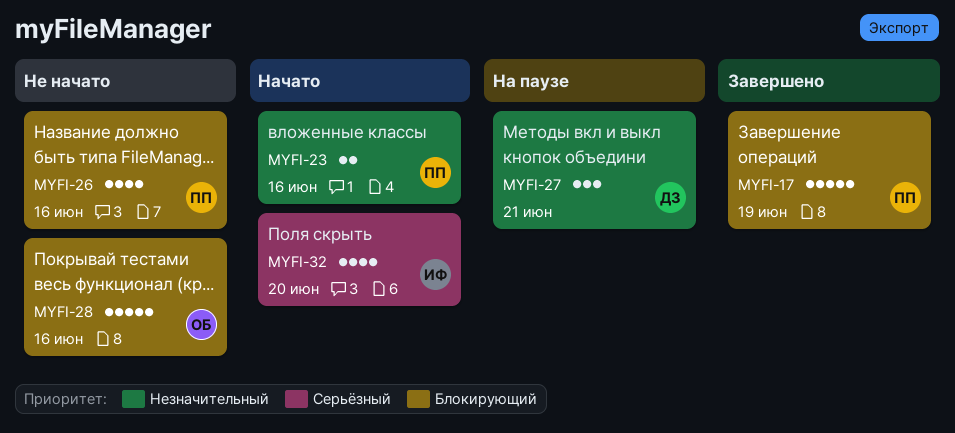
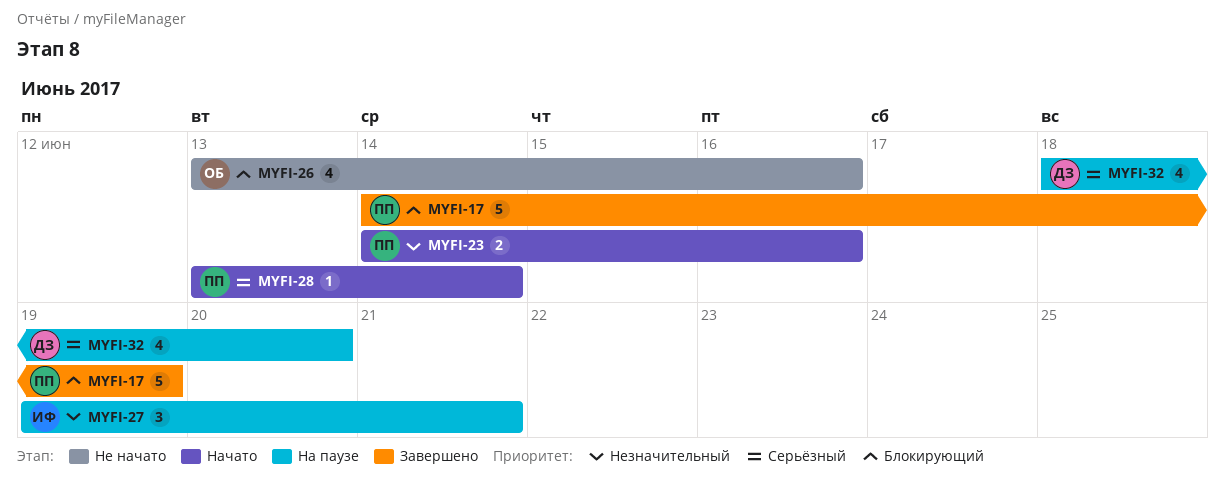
MYFI-26, owner: ПП -> ОБ
MYFI-27, owner: ДЗ -> ИФ
MYFI-28, status: Не начато -> Начато
MYFI-28, owner: ОБ -> ПП
MYFI-28, priority: Блокирующий -> Серьёзный
MYFI-28, estimate: 5 -> 1
MYFI-28, due: Jun 16 -> Jun 14
MYFI-32, status: Начато -> На паузе
MYFI-32, owner: ИФ -> ДЗ

